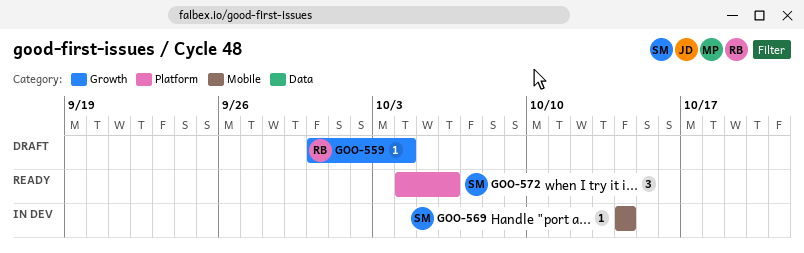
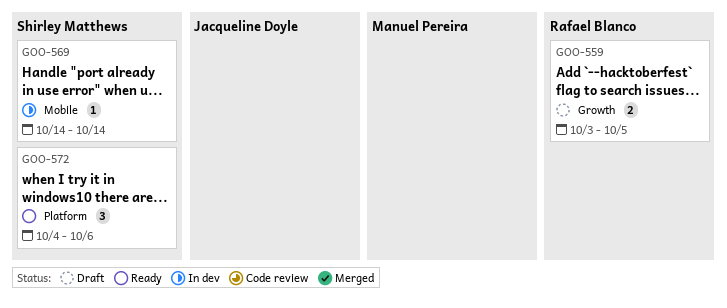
GOO-559, estimate: 1 -> 2
GOO-559, start: Sep 30 -> Oct 3
GOO-559, due: Oct 4 -> Oct 5

